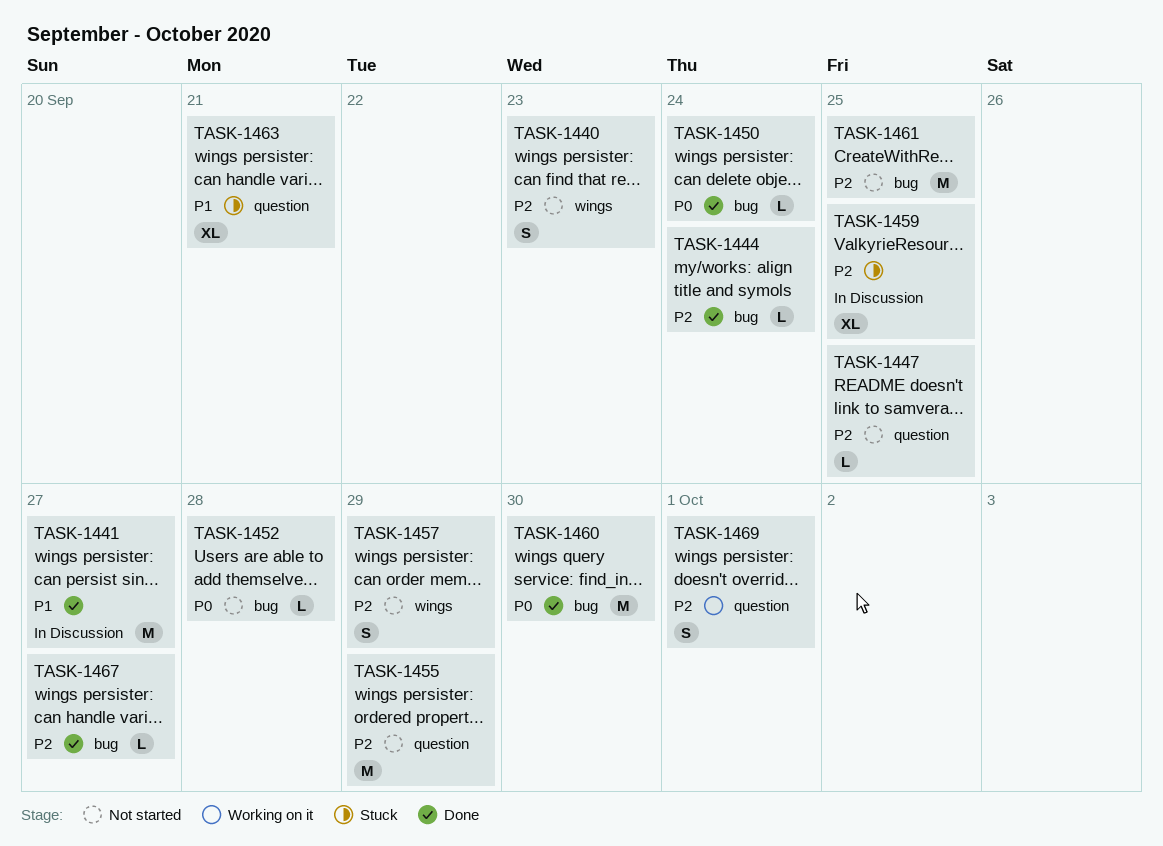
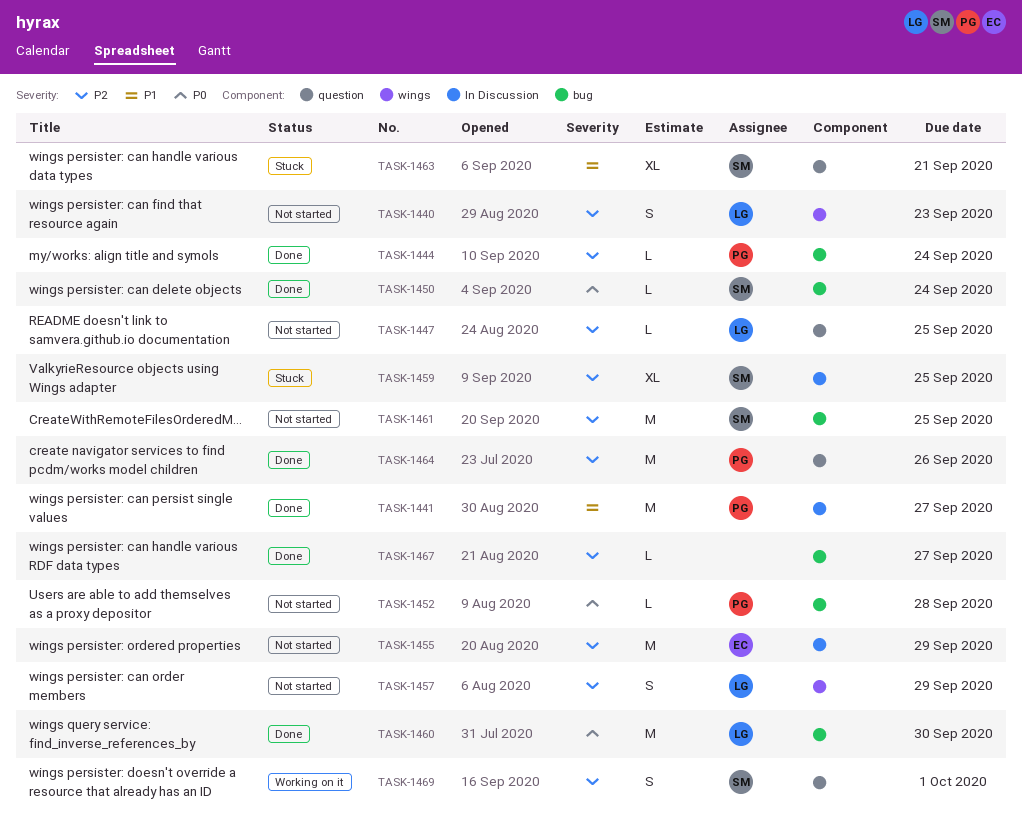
TASK-1455, label: question -> In Discussion
TASK-1464: none -> present

